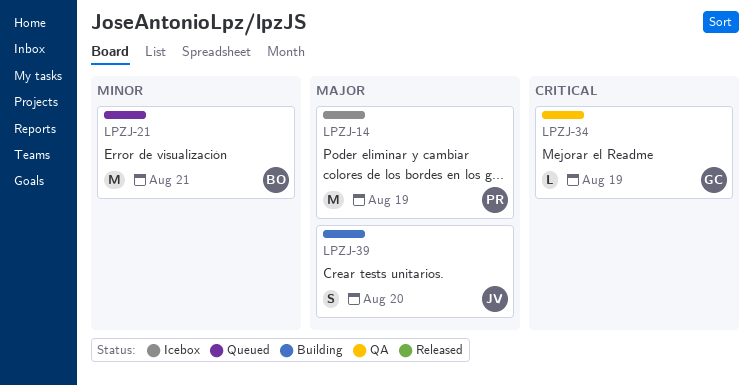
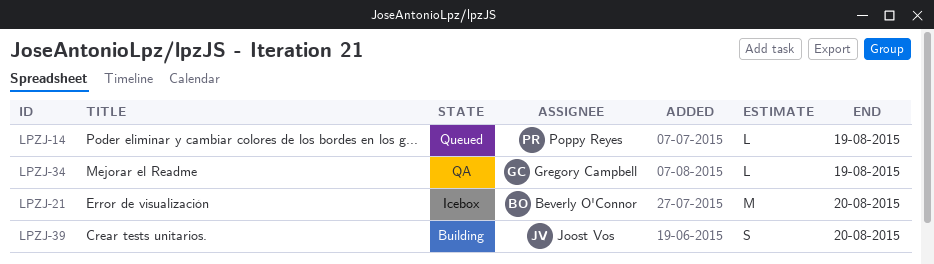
LPZJ-14, status: Icebox -> Queued
LPZJ-14, estimate: M -> L
LPZJ-21, status: Queued -> Icebox
LPZJ-21, due: Aug 21 -> Aug 20

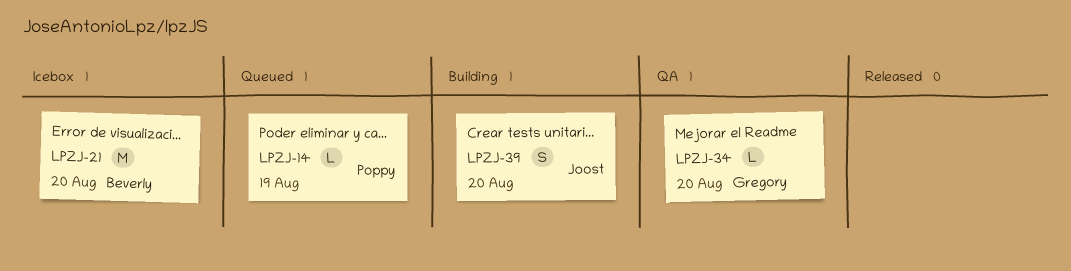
LPZJ-34, due: Aug 19 -> Aug 20

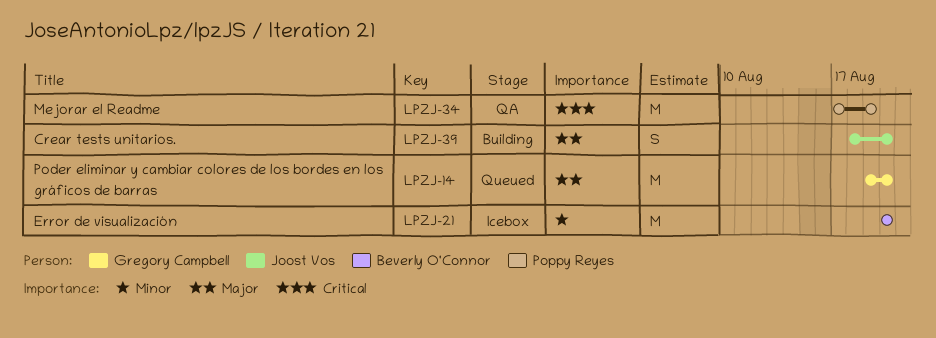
LPZJ-14, owner: Poppy Reyes -> Gregory Campbell
LPZJ-14, estimate: L -> M
LPZJ-14, due: Aug 19 -> Aug 20
LPZJ-34, owner: Gregory Campbell -> Poppy Reyes
LPZJ-34, estimate: L -> M
LPZJ-34, due: Aug 20 -> Aug 19

